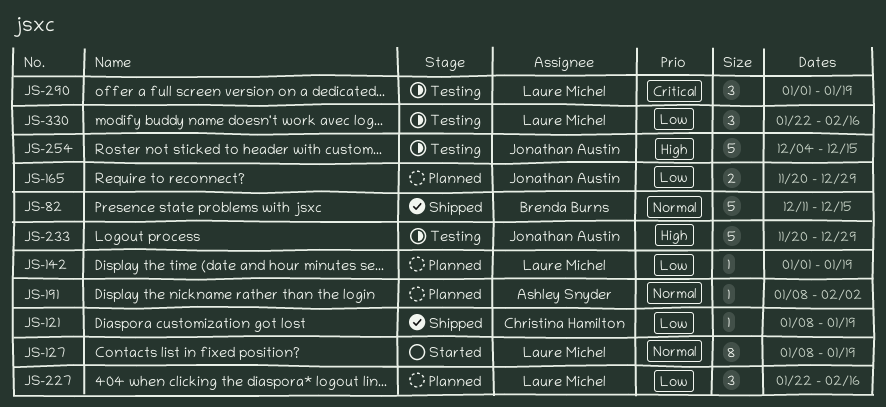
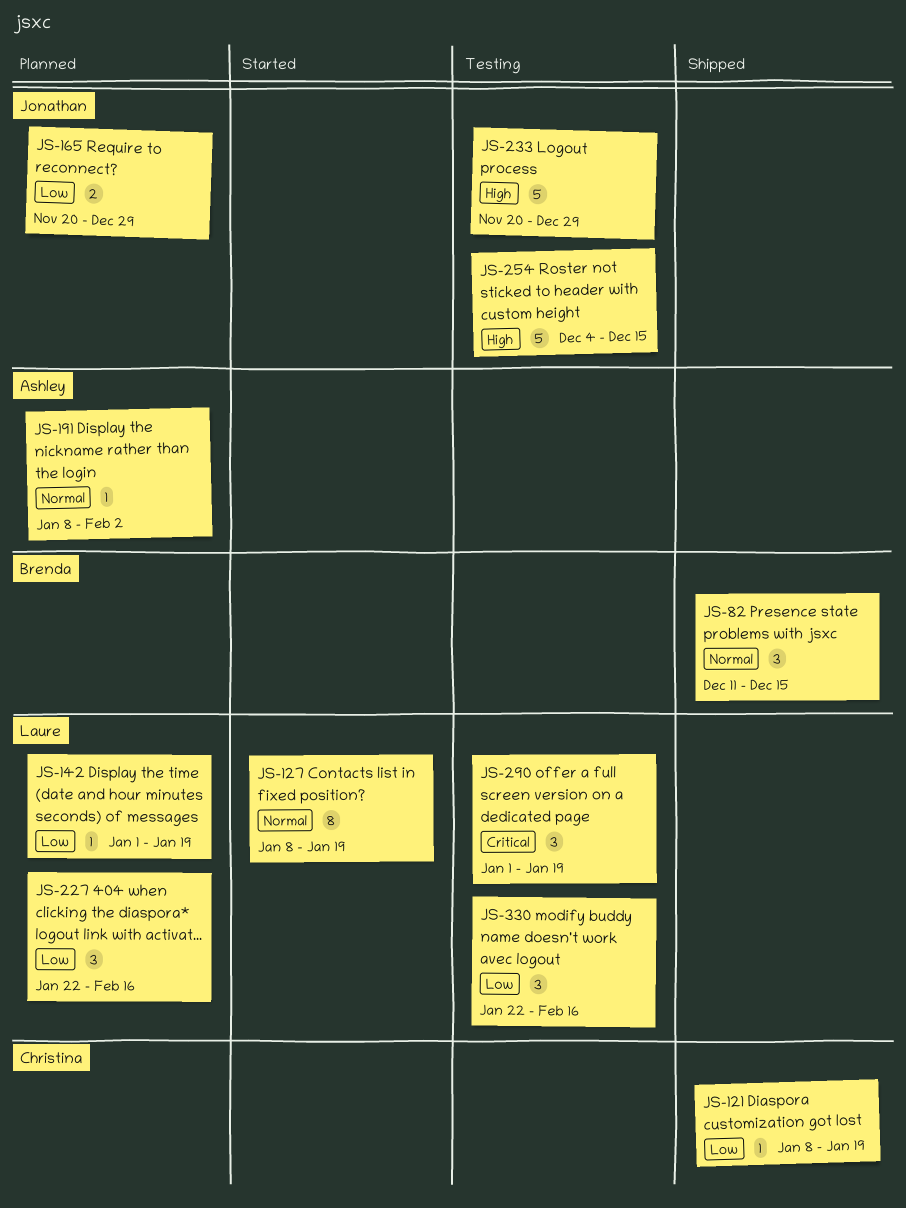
JS-82, estimate: 5 -> 3

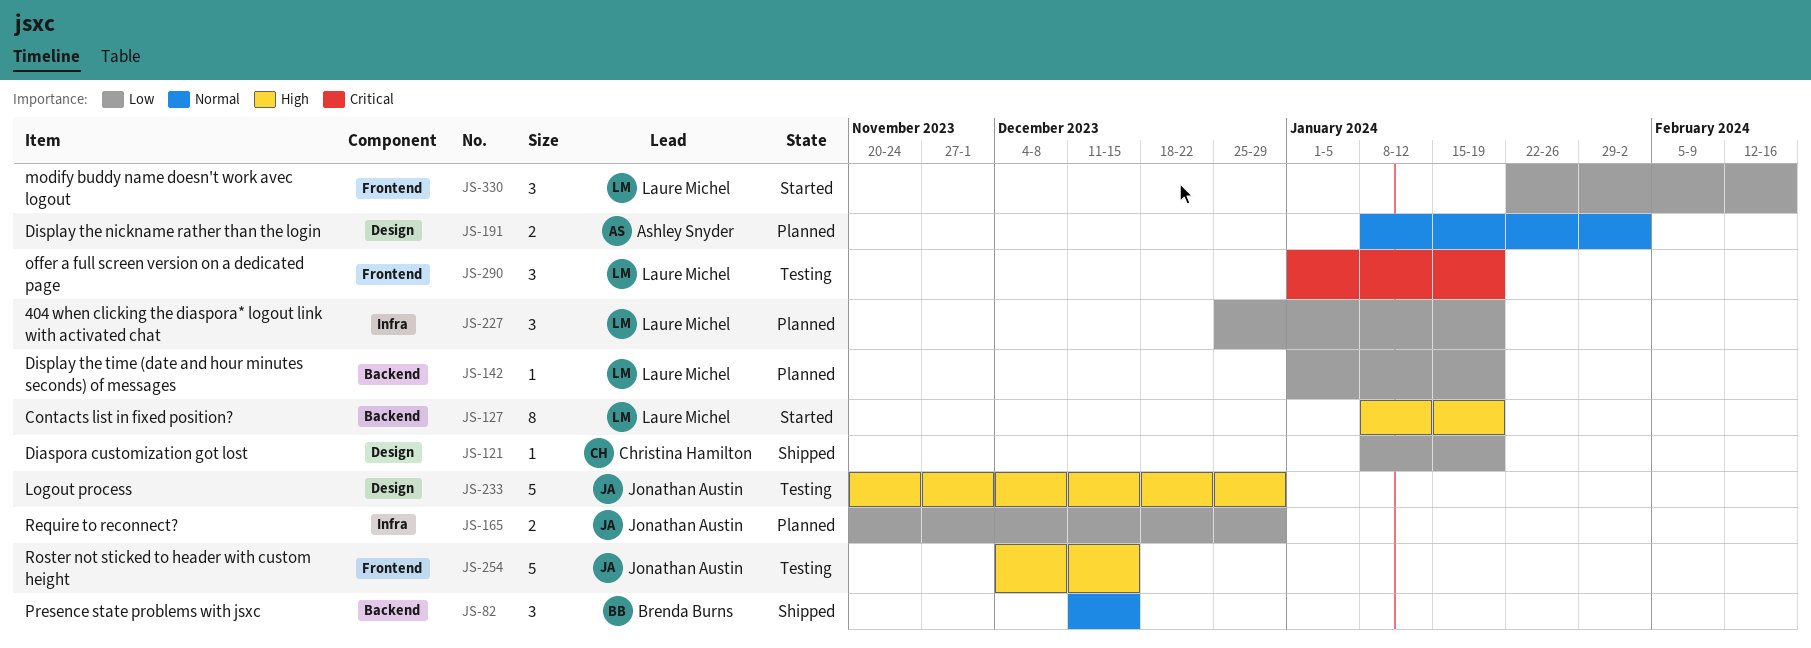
JS-127, priority: Normal -> High
JS-191, estimate: 1 -> 2
JS-227, start: Jan 22 -> Dec 25
JS-227, due: Feb 16 -> Jan 19
JS-330, status: Testing -> Started

